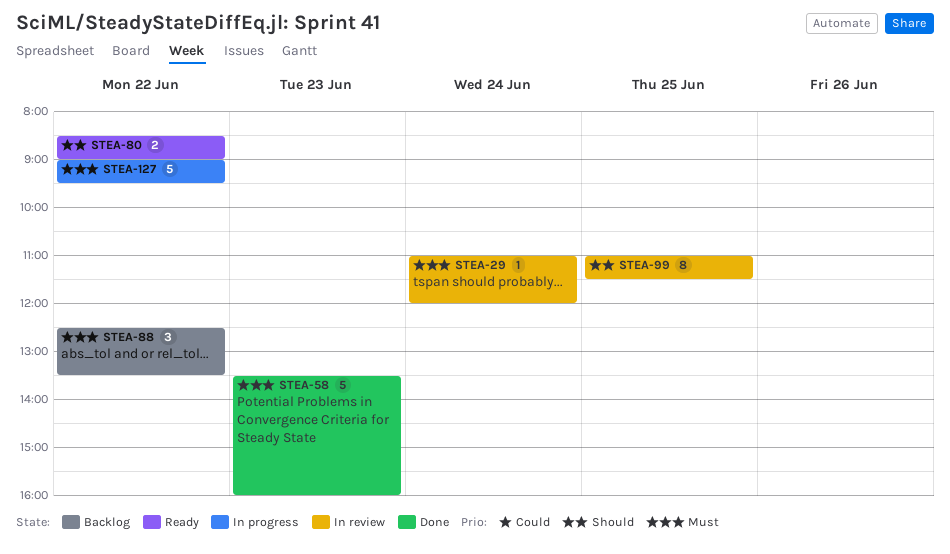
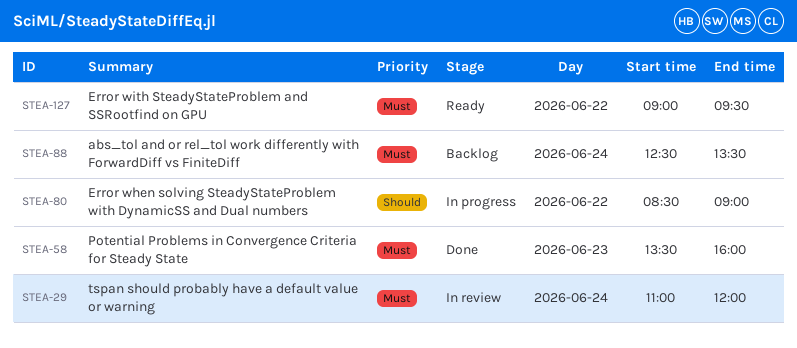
STEA-80, status: Ready -> In progress
STEA-88, day: Jun 22 -> Jun 24
STEA-99: present -> none
STEA-127, status: In progress -> Ready

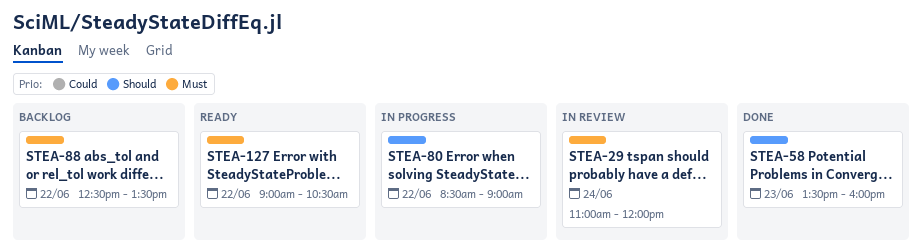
STEA-58, priority: Must -> Should
STEA-88, day: Jun 24 -> Jun 22
STEA-127, ends: 09:30 -> 10:30

